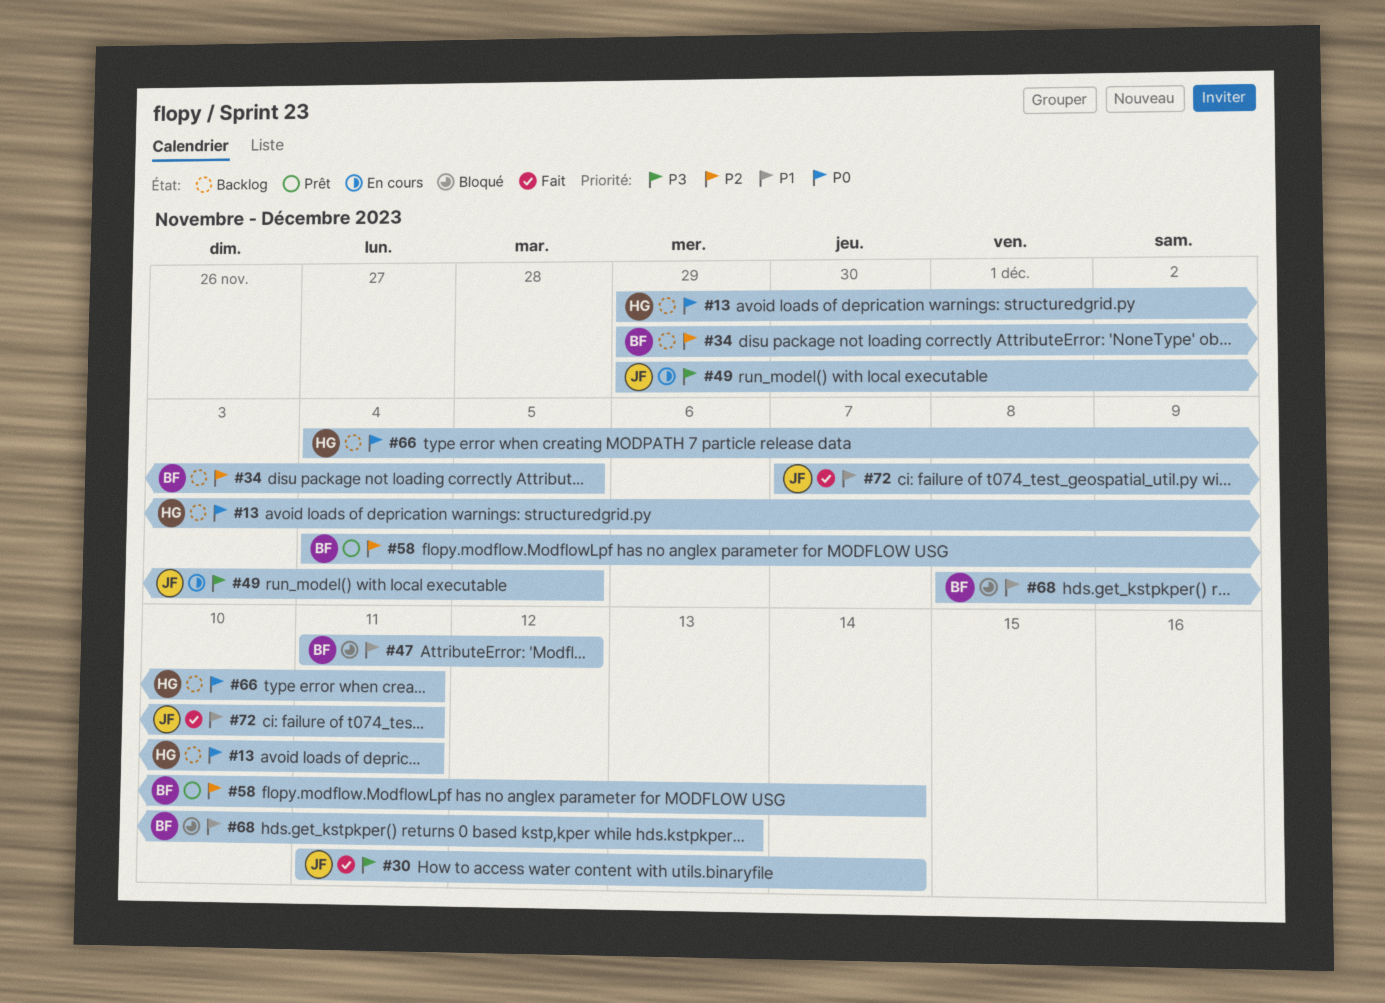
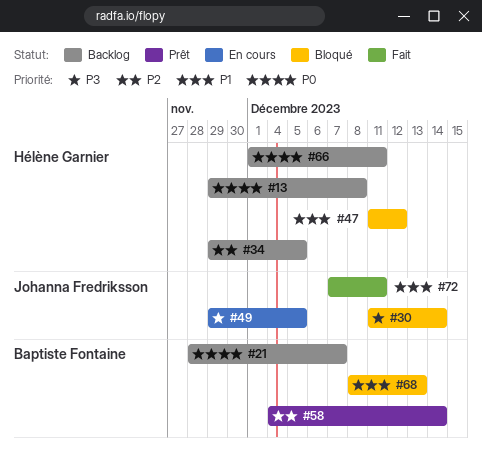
#13, due: Dec 11 -> Dec 8
#21: none -> present
#30, status: Fait -> Bloqué
#34, owner: Baptiste Fontaine -> Hélène Garnier
#47, owner: Baptiste Fontaine -> Hélène Garnier
#66, start: Dec 4 -> Dec 1

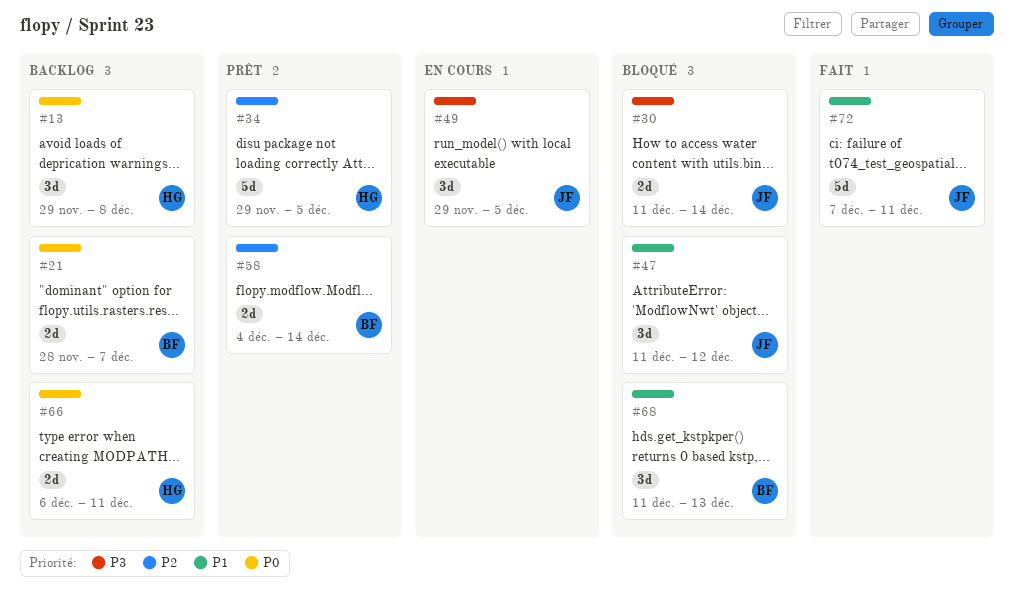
#34, status: Backlog -> Prêt
#47, owner: Hélène Garnier -> Johanna Fredriksson
#66, start: Dec 1 -> Dec 6
#68, start: Dec 8 -> Dec 11

